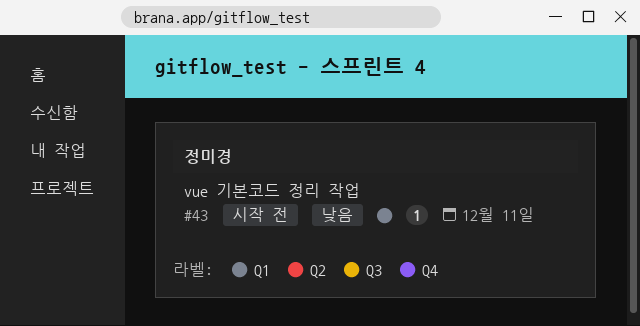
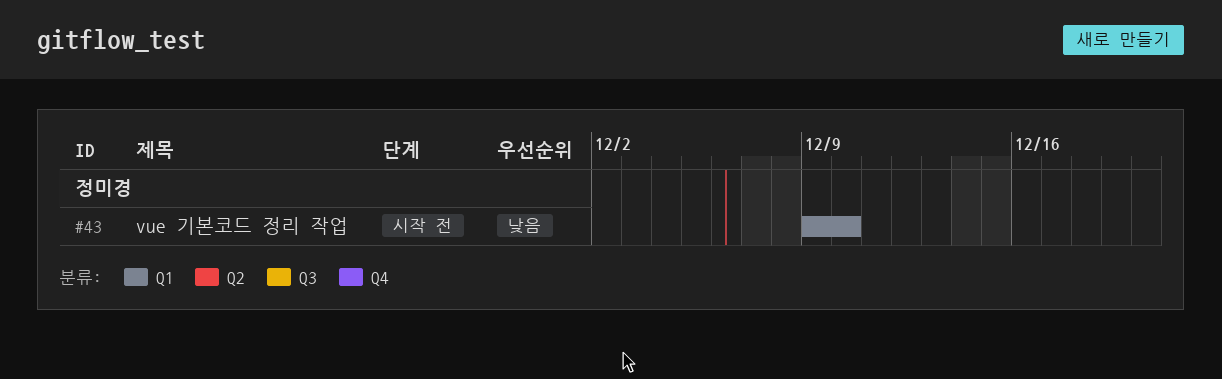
#43, due: Dec 11 -> Dec 10

